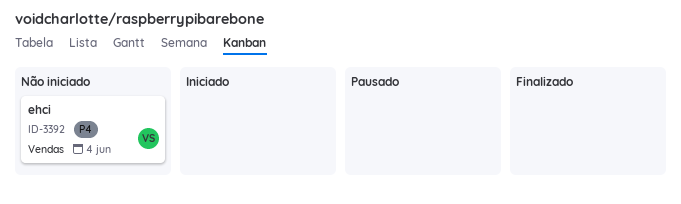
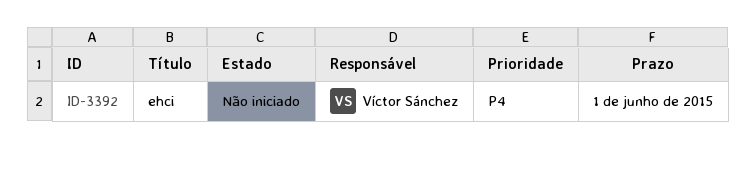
ID-3392, due: Jun 4 -> Jun 1

